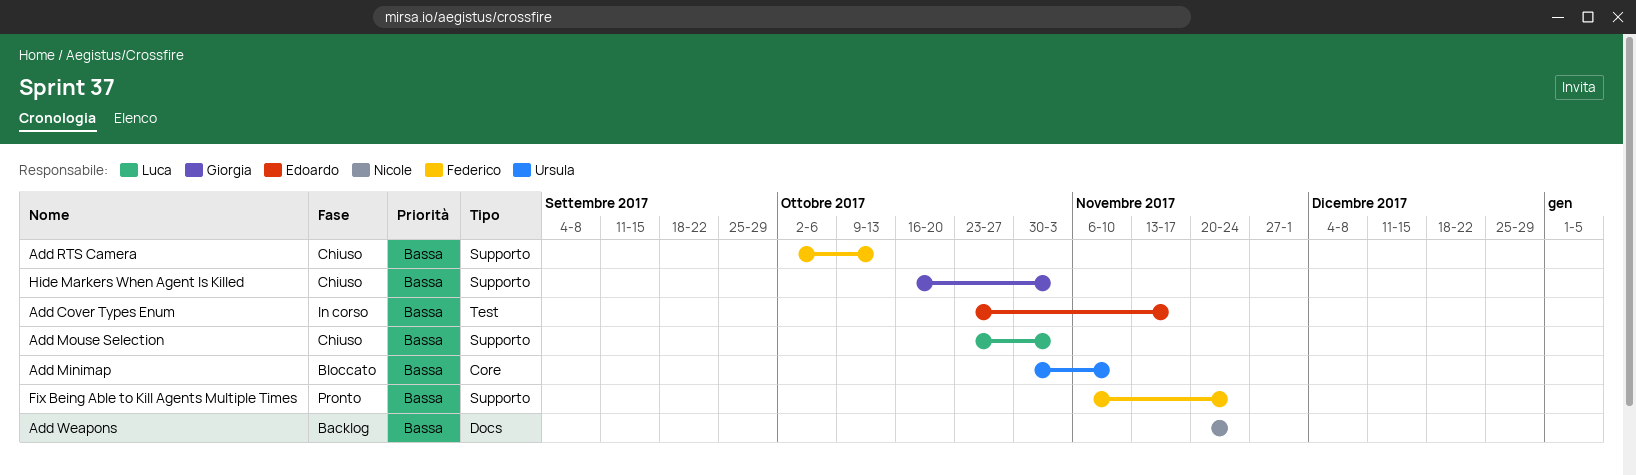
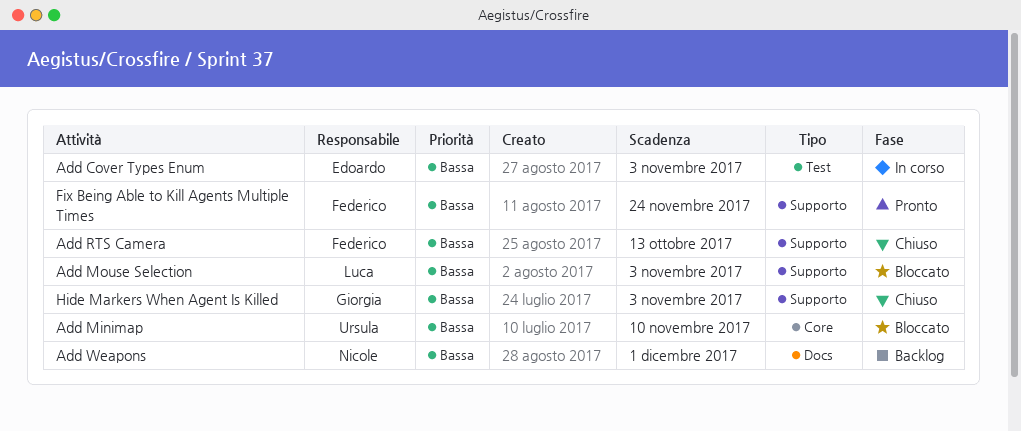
Add Cover Types Enum, due: Nov 17 -> Nov 3
Add Mouse Selection, status: Chiuso -> Bloccato
Add Weapons, due: Nov 24 -> Dec 1

